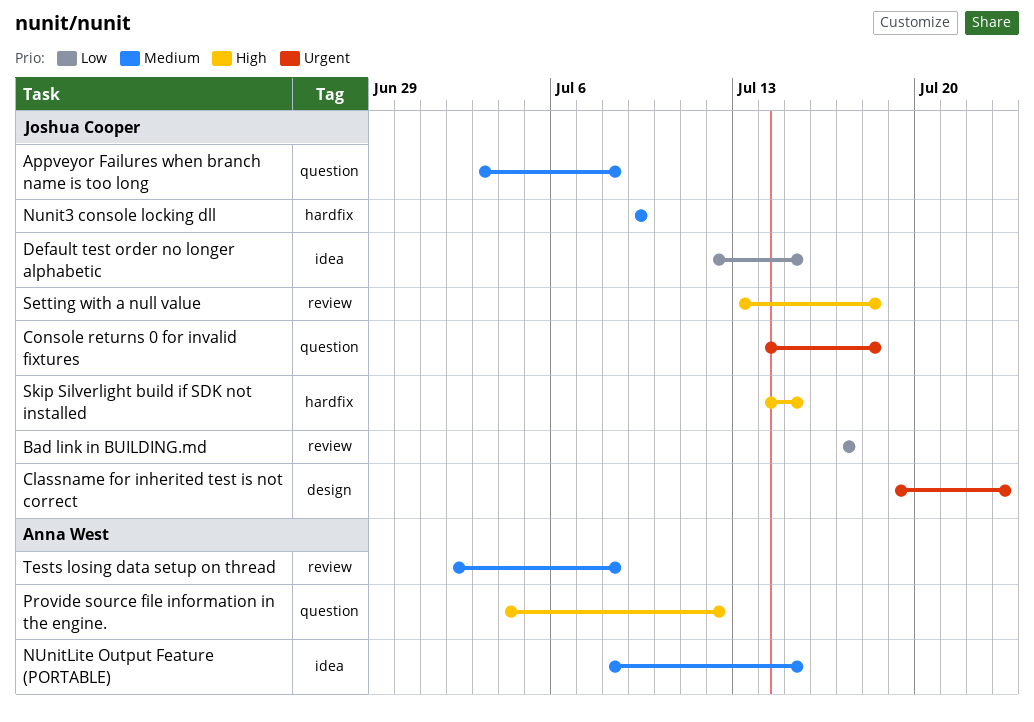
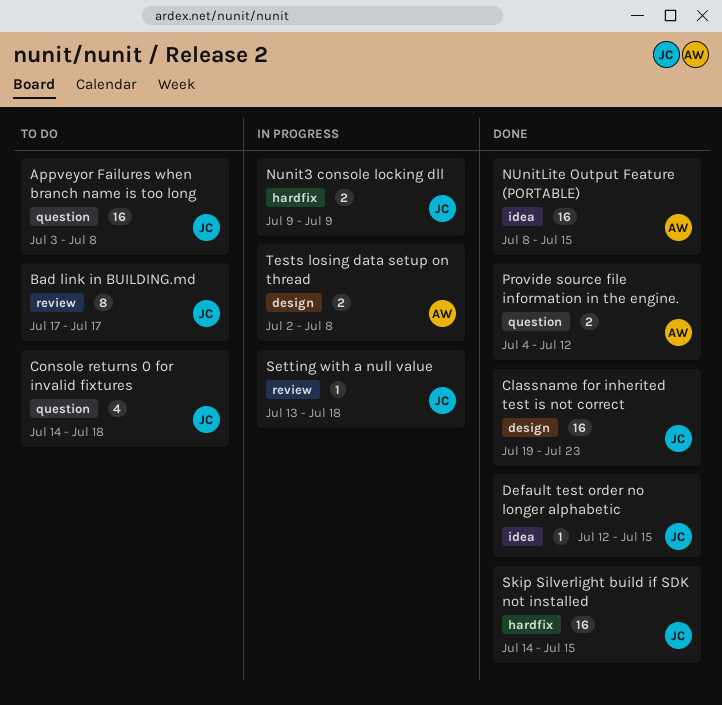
Tests losing data setup on thread, label: review -> design

